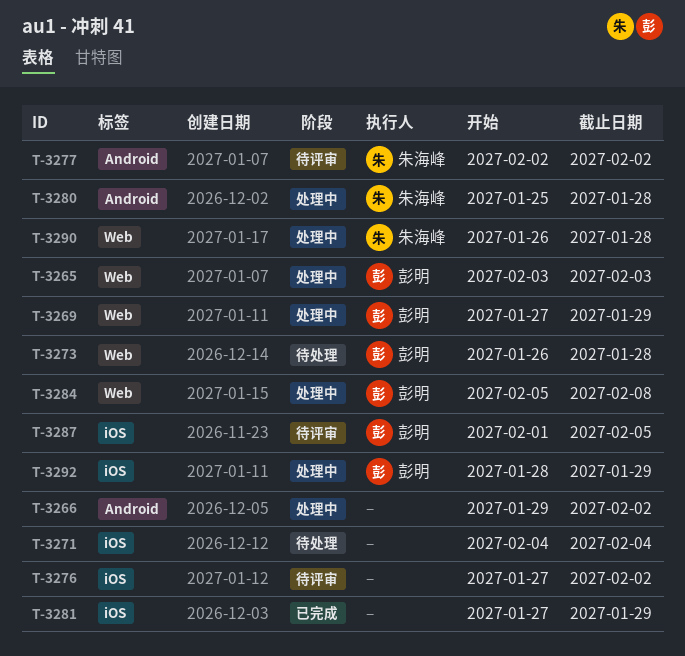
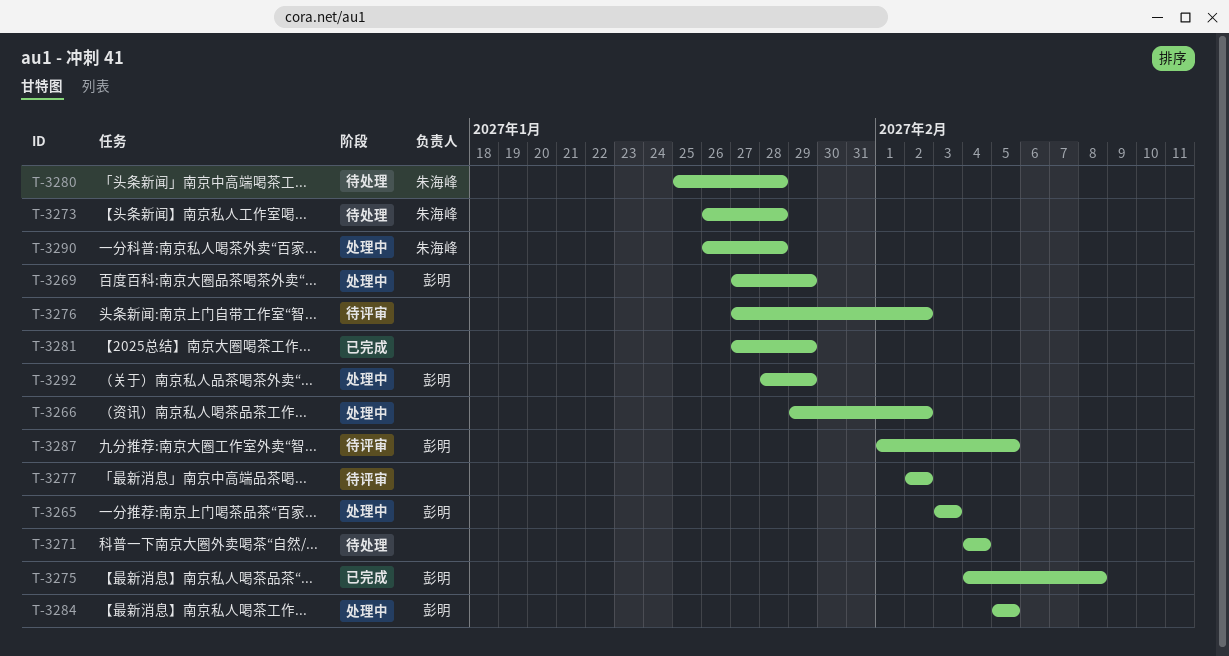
T-3273, owner: 彭明 -> 朱海峰
T-3275: none -> present
T-3277, owner: 朱海峰 -> none
T-3280, status: 处理中 -> 待处理
T-3284, due: Feb 8 -> Feb 5

